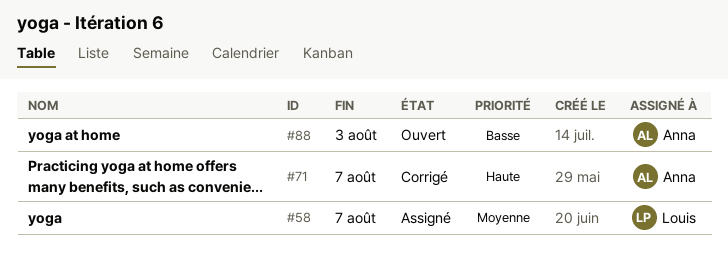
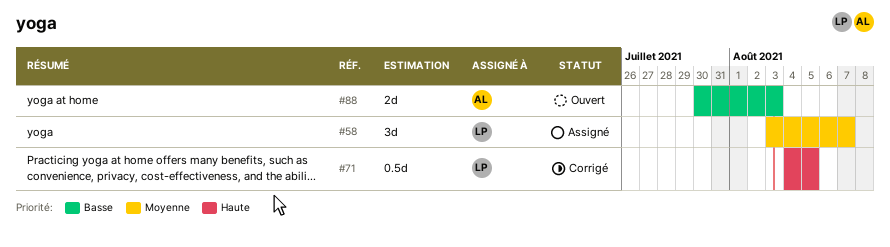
#71, owner: Anna -> Louis
#71, due: Aug 7 -> Aug 5

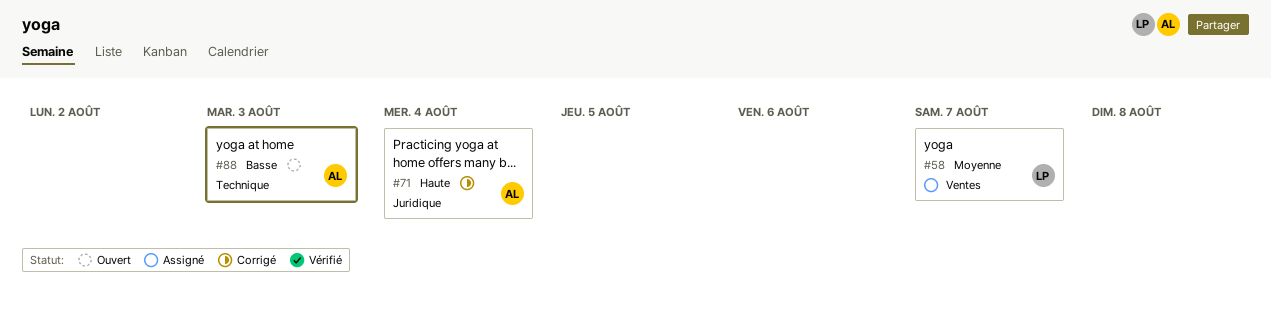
#71, owner: LP -> AL
#71, due: Aug 5 -> Aug 4

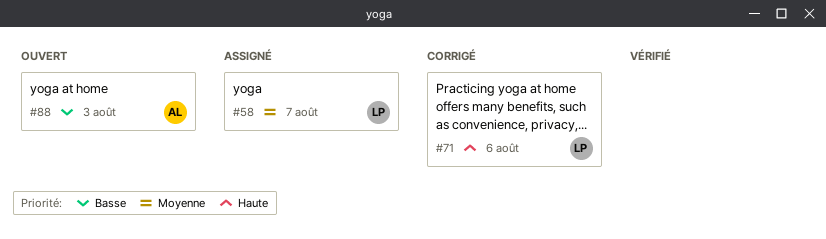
#71, owner: AL -> LP
#71, due: Aug 4 -> Aug 6

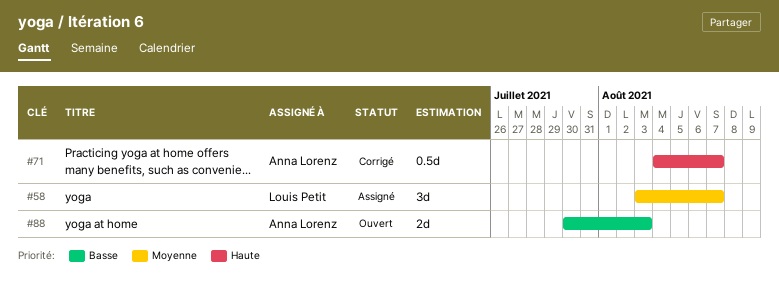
#71, owner: Louis Petit -> Anna Lorenz
#71, due: Aug 6 -> Aug 7

